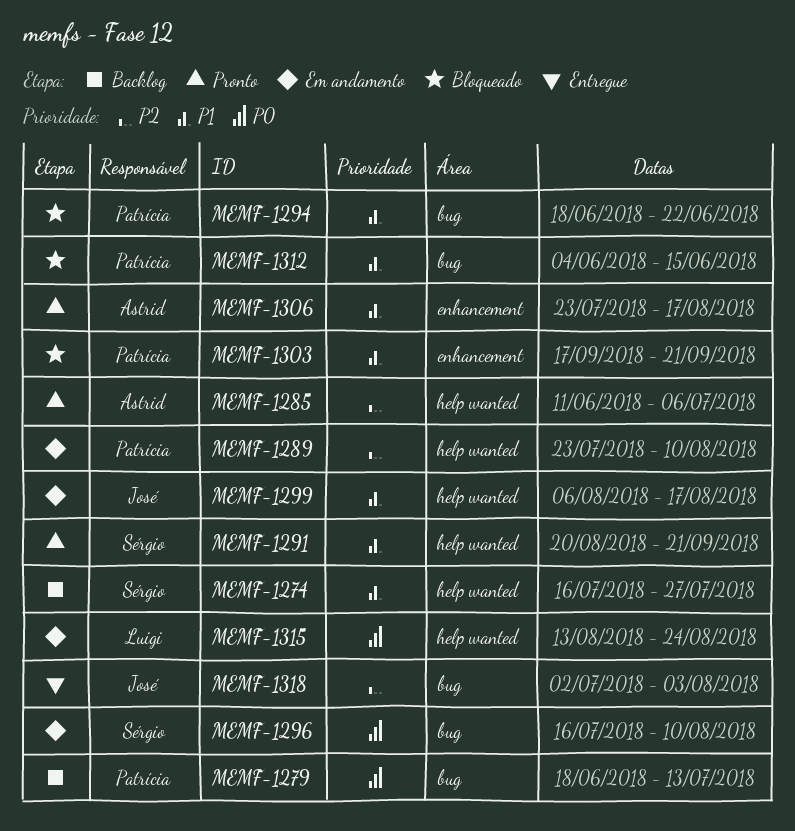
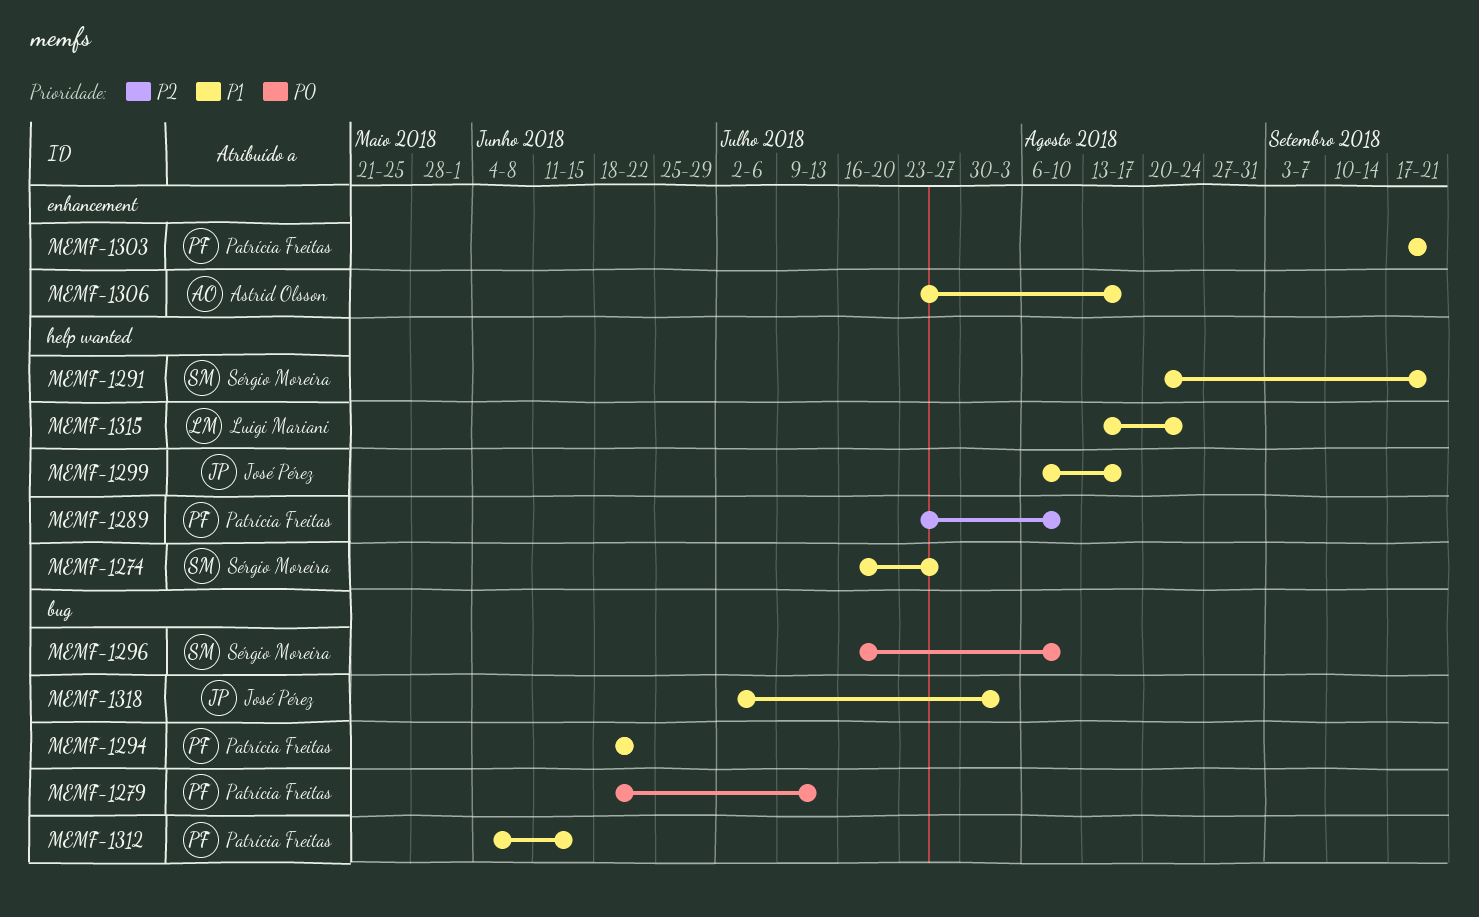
MEMF-1285: present -> none
MEMF-1315, priority: P0 -> P1
MEMF-1318, priority: P2 -> P1

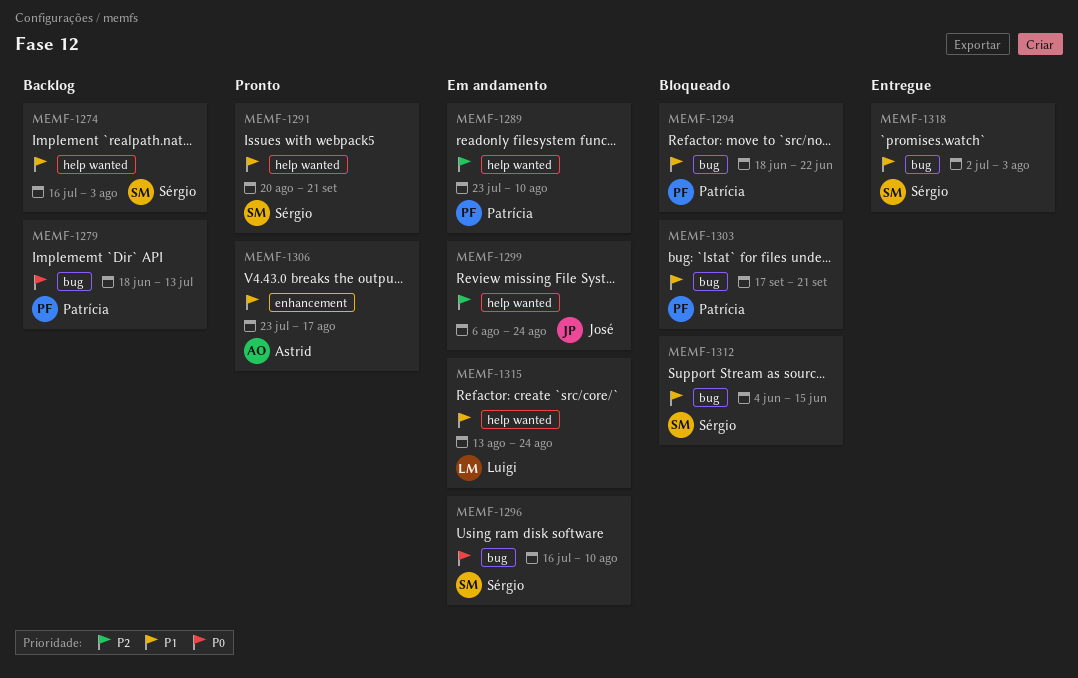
MEMF-1274, due: Jul 27 -> Aug 3
MEMF-1299, priority: P1 -> P2
MEMF-1299, due: Aug 17 -> Aug 24
MEMF-1303, label: enhancement -> bug
MEMF-1312, owner: Patrícia Freitas -> Sérgio Moreira
MEMF-1318, owner: José Pérez -> Sérgio Moreira

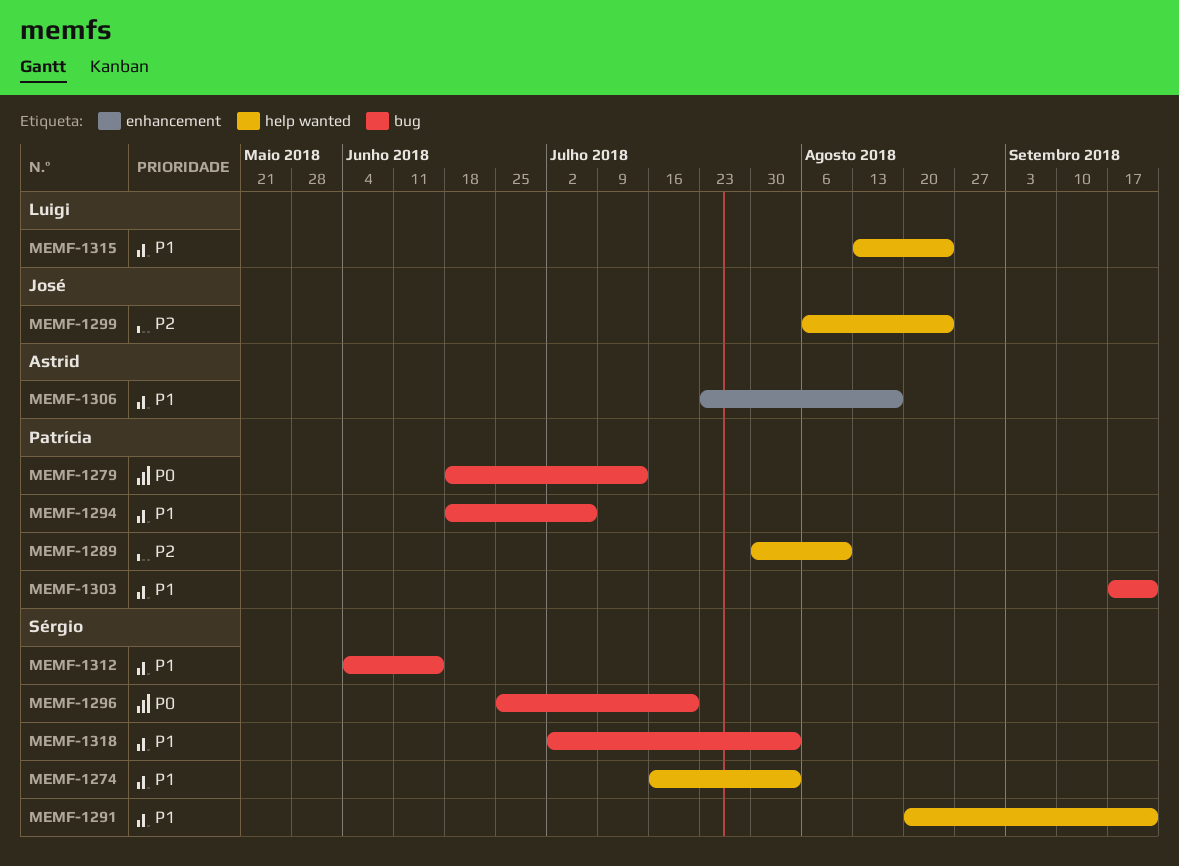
MEMF-1289, start: Jul 23 -> Jul 30
MEMF-1294, due: Jun 22 -> Jul 6
MEMF-1296, start: Jul 16 -> Jun 25
MEMF-1296, due: Aug 10 -> Jul 20

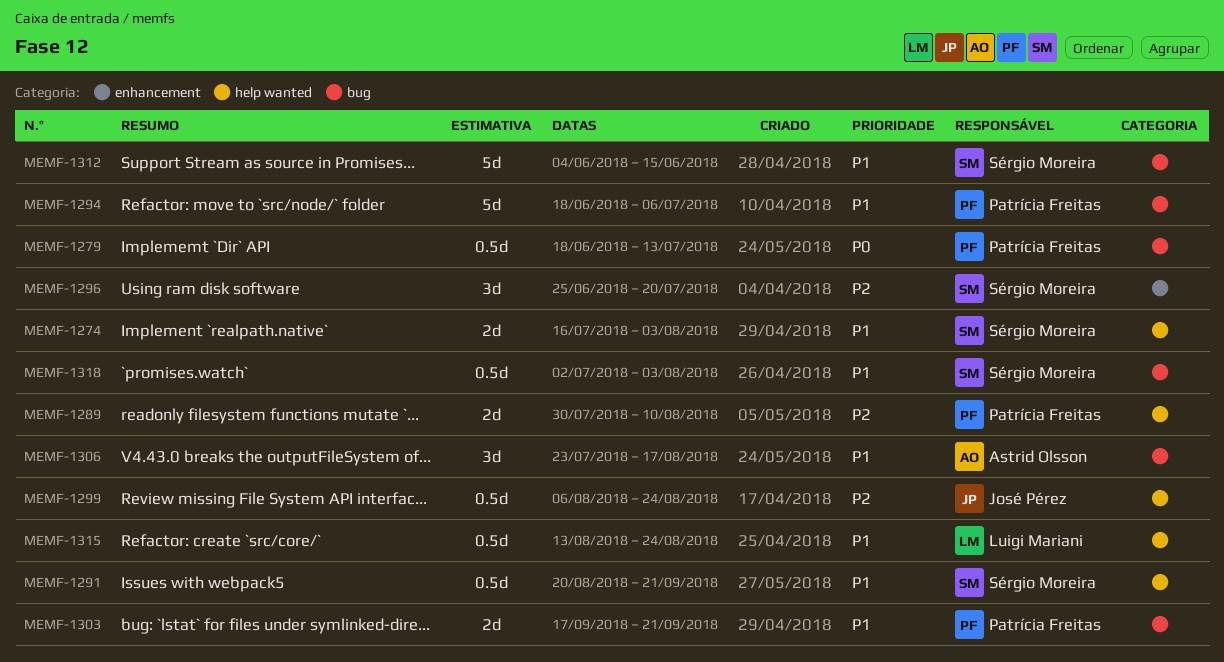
MEMF-1296, priority: P0 -> P2
MEMF-1296, label: bug -> enhancement
MEMF-1306, label: enhancement -> bug

